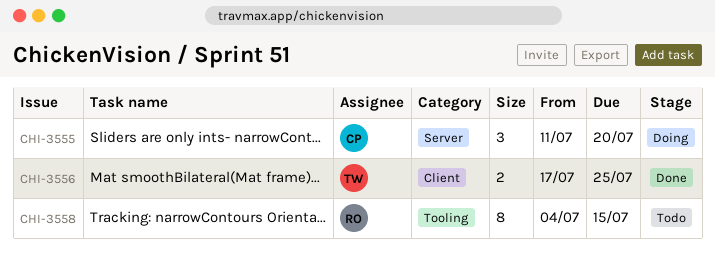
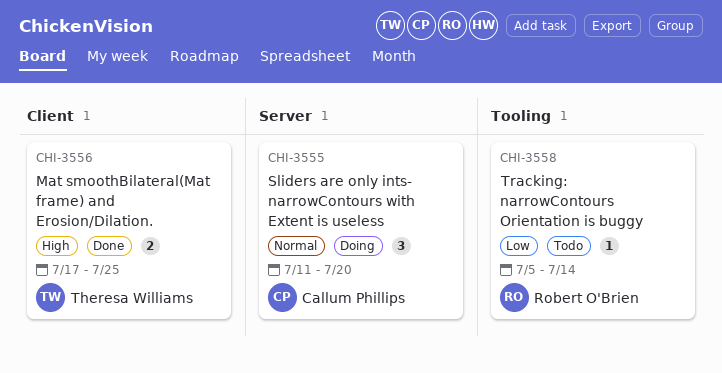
CHI-3558, estimate: 8 -> 1
CHI-3558, start: Jul 4 -> Jul 5
CHI-3558, due: Jul 15 -> Jul 14

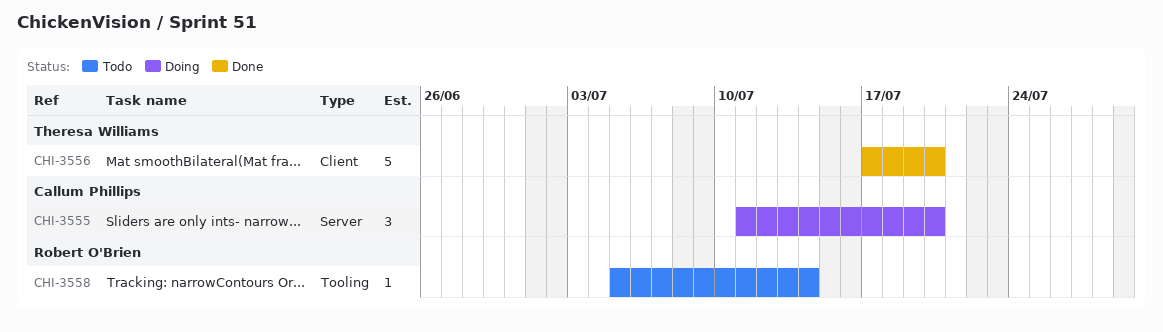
CHI-3556, estimate: 2 -> 5
CHI-3556, due: Jul 25 -> Jul 20

